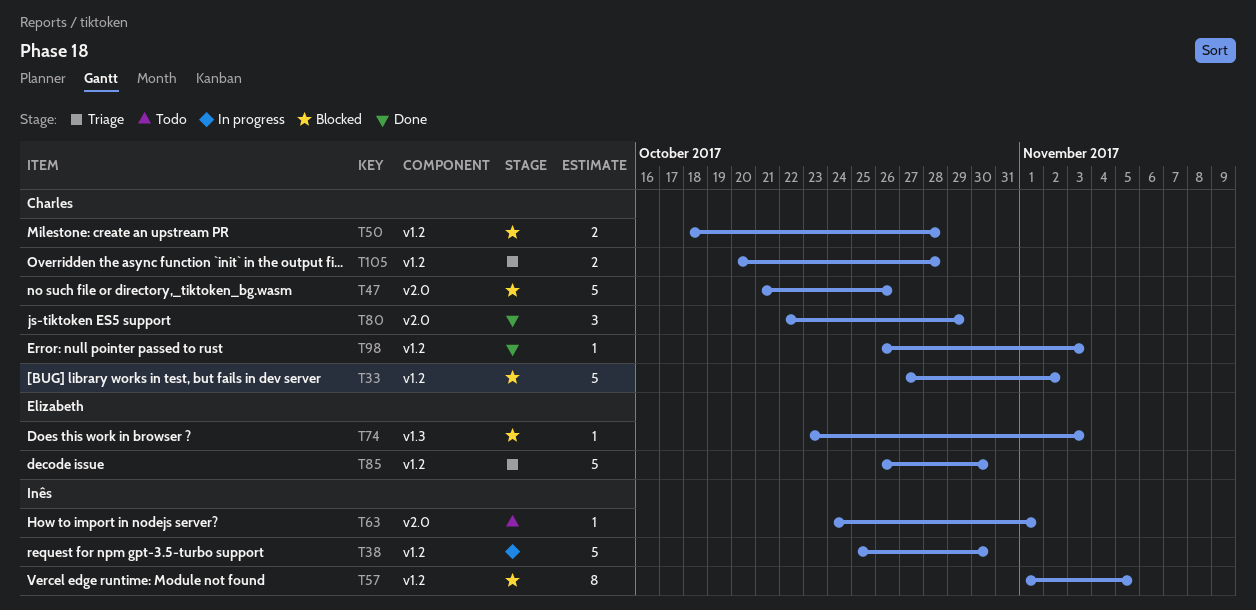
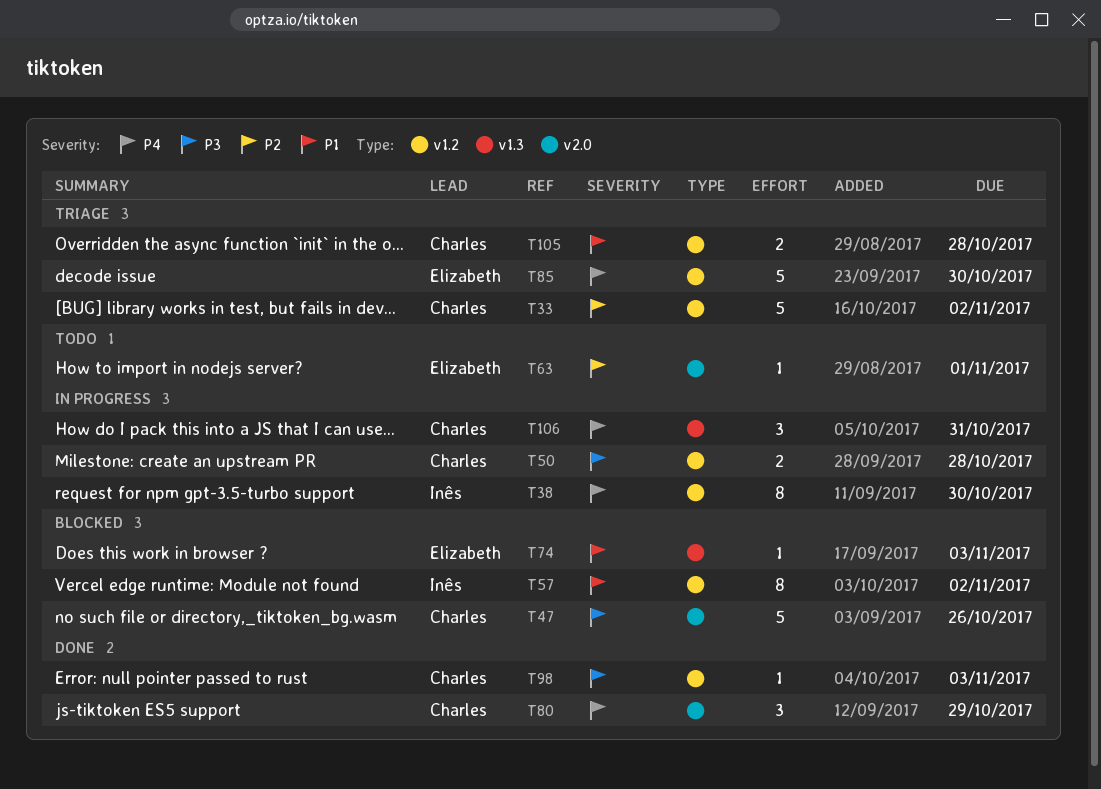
T33, status: Blocked -> Triage
T38, estimate: 5 -> 8
T50, status: Blocked -> In progress
T57, due: Nov 5 -> Nov 2
T63, owner: Inês -> Elizabeth
T106: none -> present

